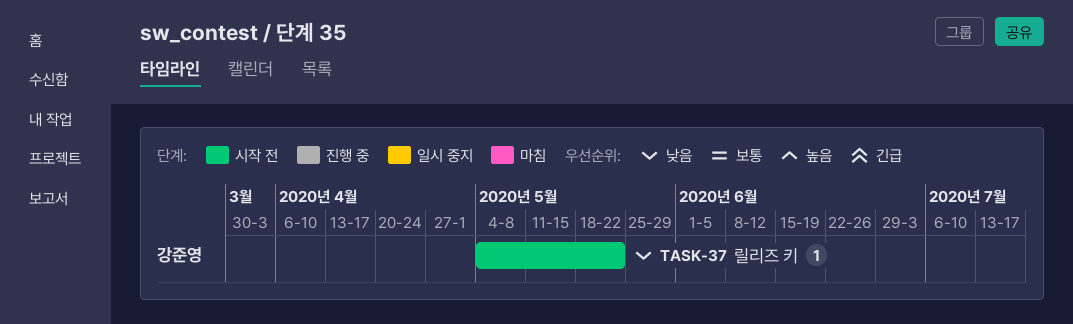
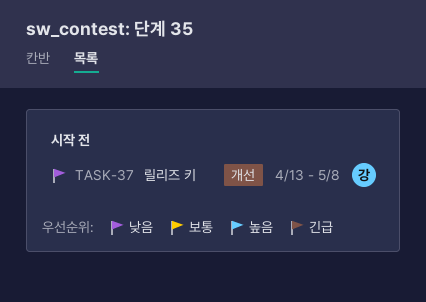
TASK-37, start: May 4 -> Apr 13
TASK-37, due: May 22 -> May 8

